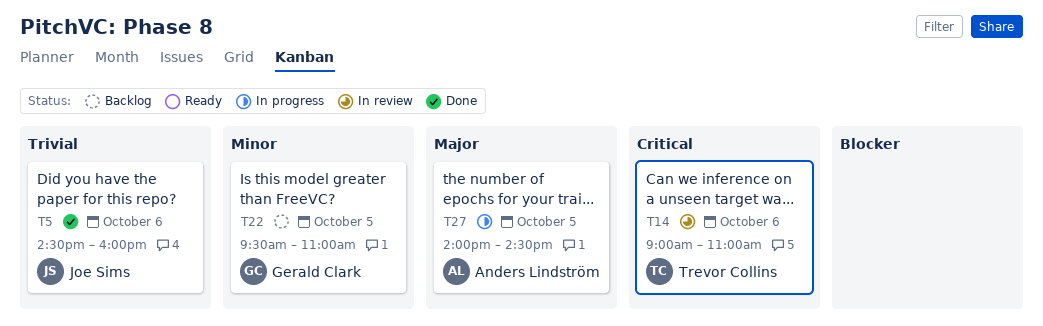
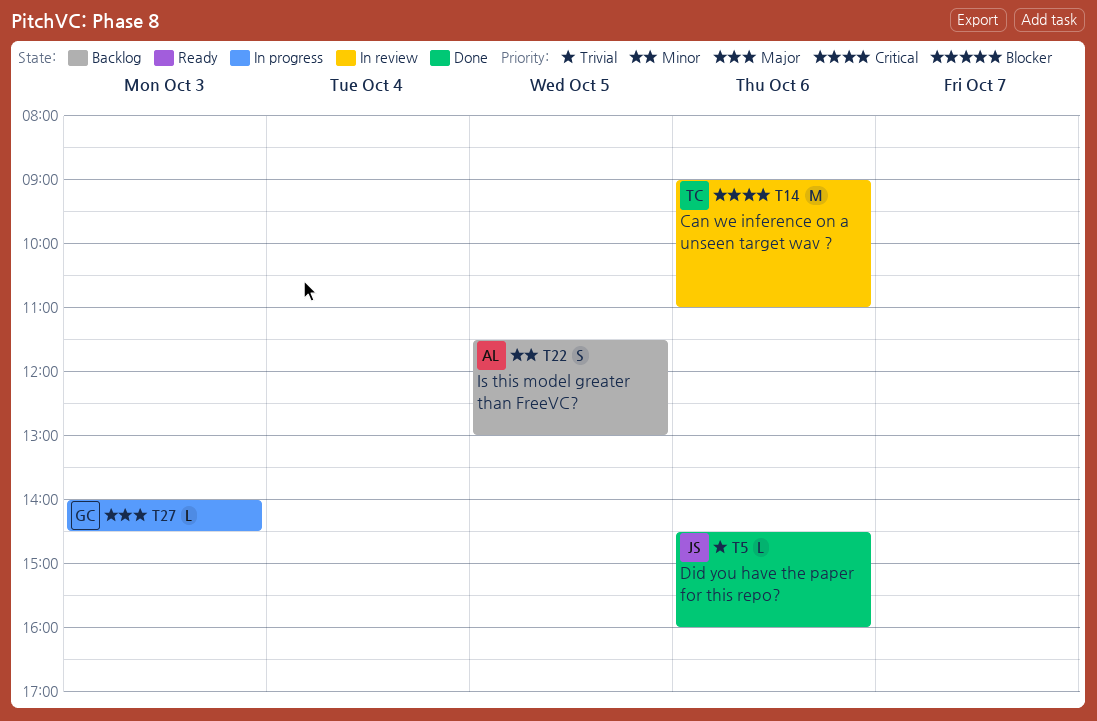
T22, owner: Gerald Clark -> Anders Lindström
T22, begins: 09:30 -> 11:30
T22, ends: 11:00 -> 13:00
T27, owner: Anders Lindström -> Gerald Clark
T27, day: Oct 5 -> Oct 3

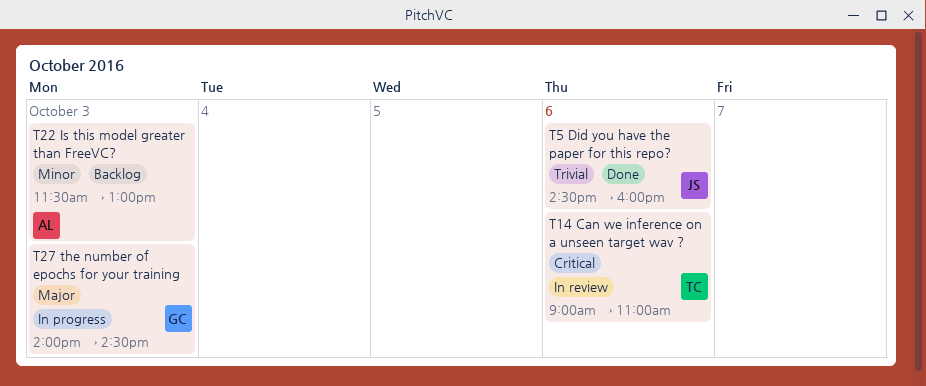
T22, day: Oct 5 -> Oct 3

